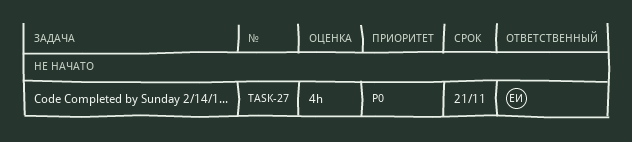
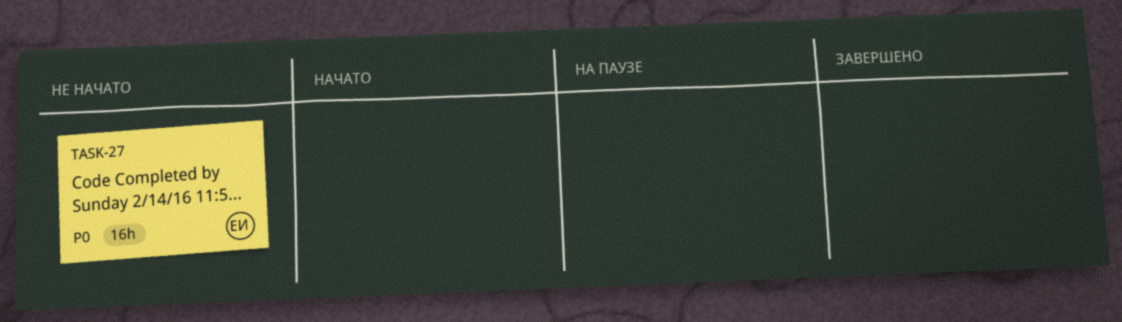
TASK-27, estimate: 4h -> 16h

